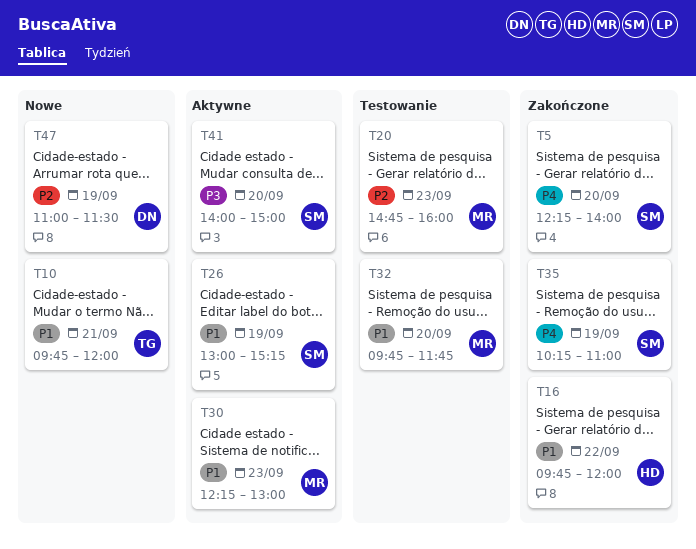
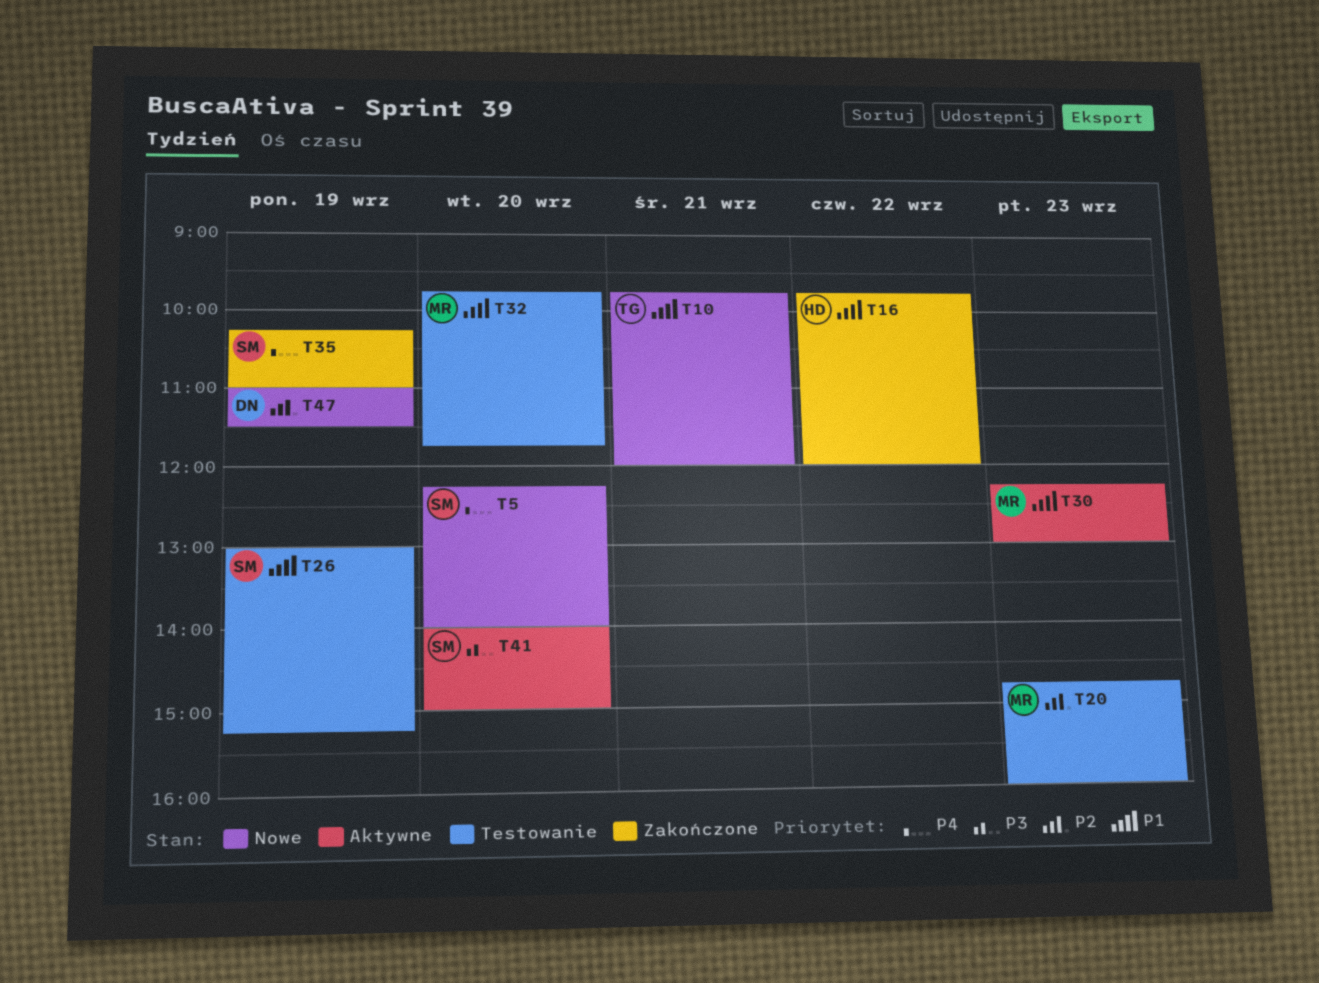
T5, status: Zakończone -> Nowe
T26, status: Aktywne -> Testowanie

